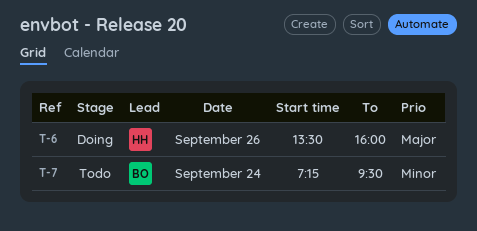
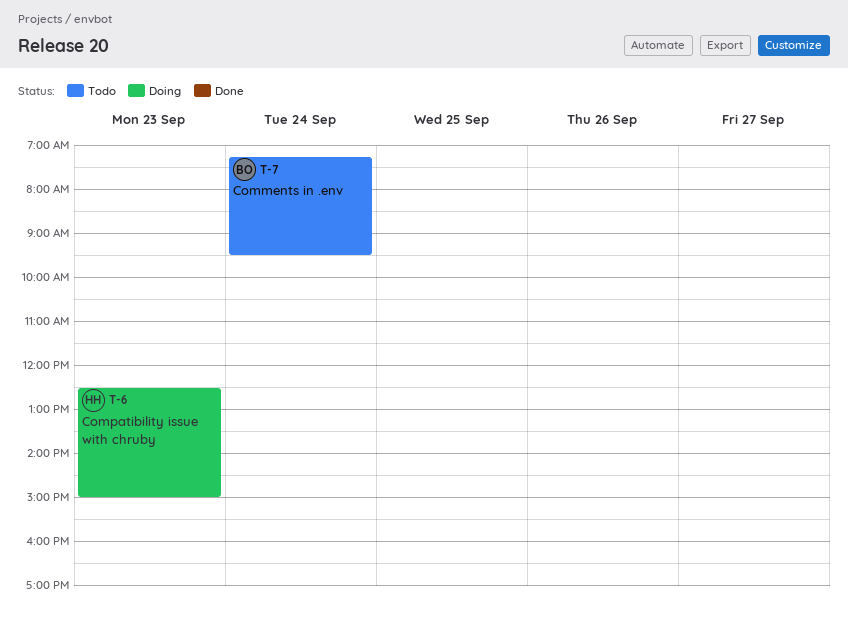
T-6, day: Sep 26 -> Sep 23
T-6, begins: 13:30 -> 12:30
T-6, ends: 16:00 -> 15:00

